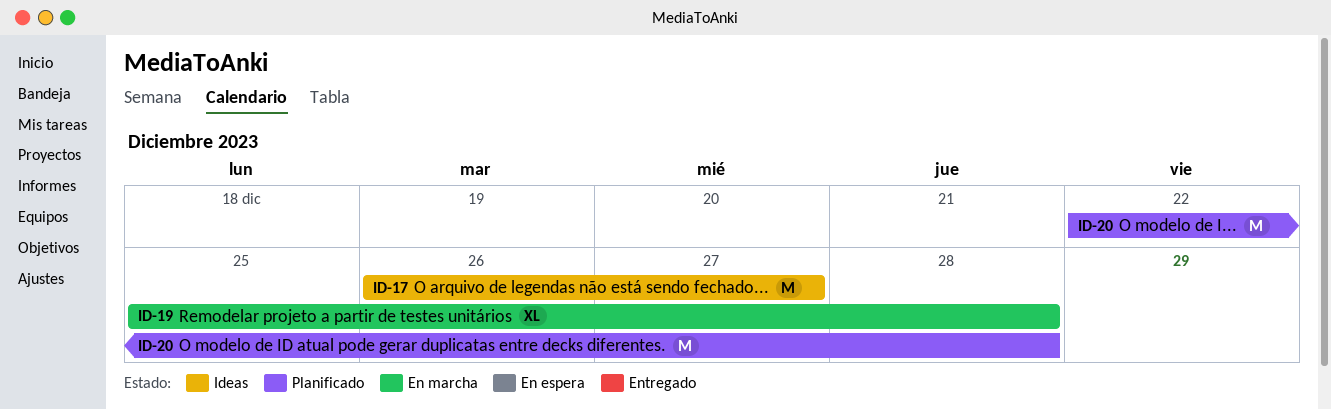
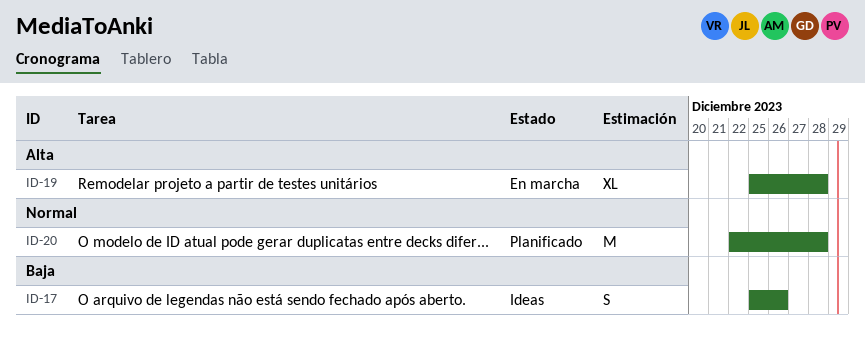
ID-17, estimate: M -> S
ID-17, start: Dec 26 -> Dec 25
ID-17, due: Dec 27 -> Dec 26

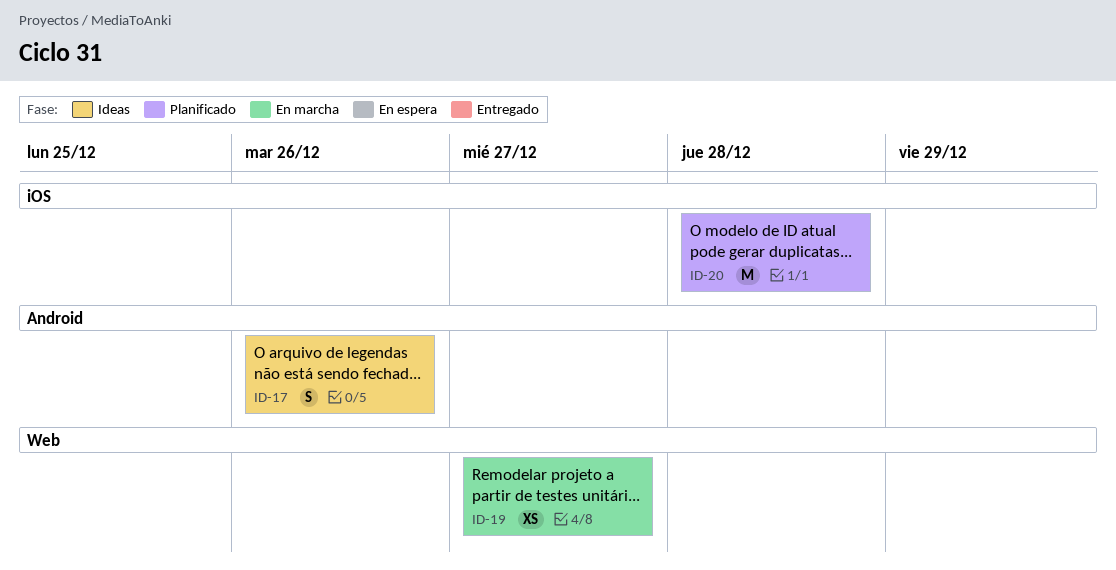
ID-19, estimate: XL -> XS
ID-19, due: Dec 28 -> Dec 27

